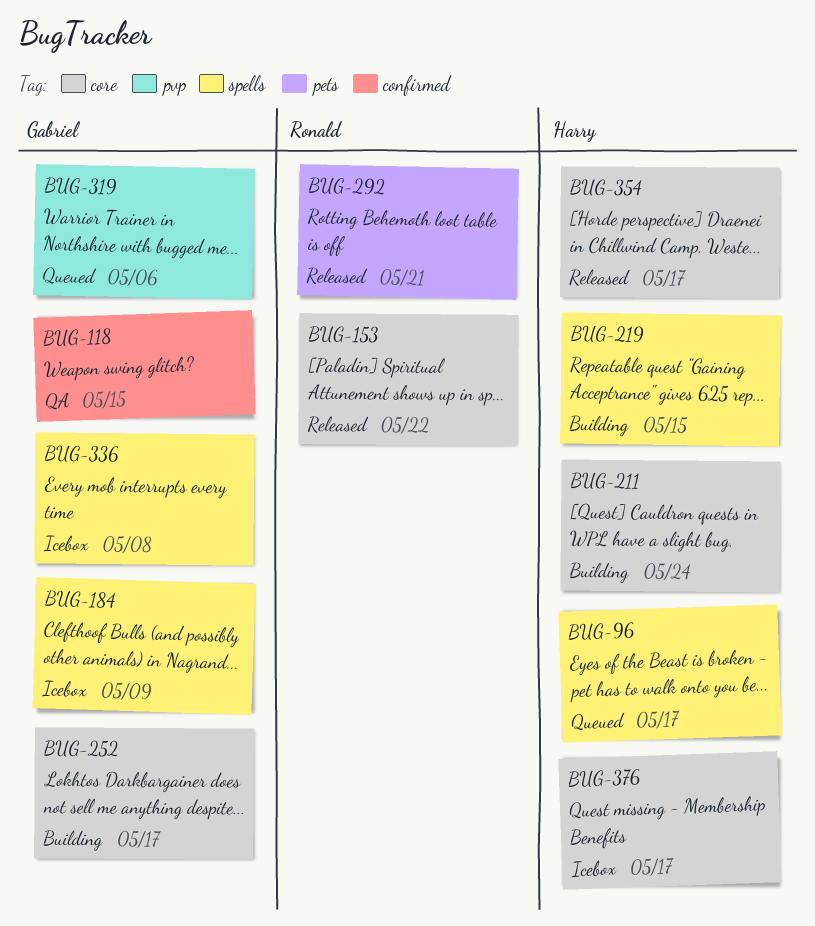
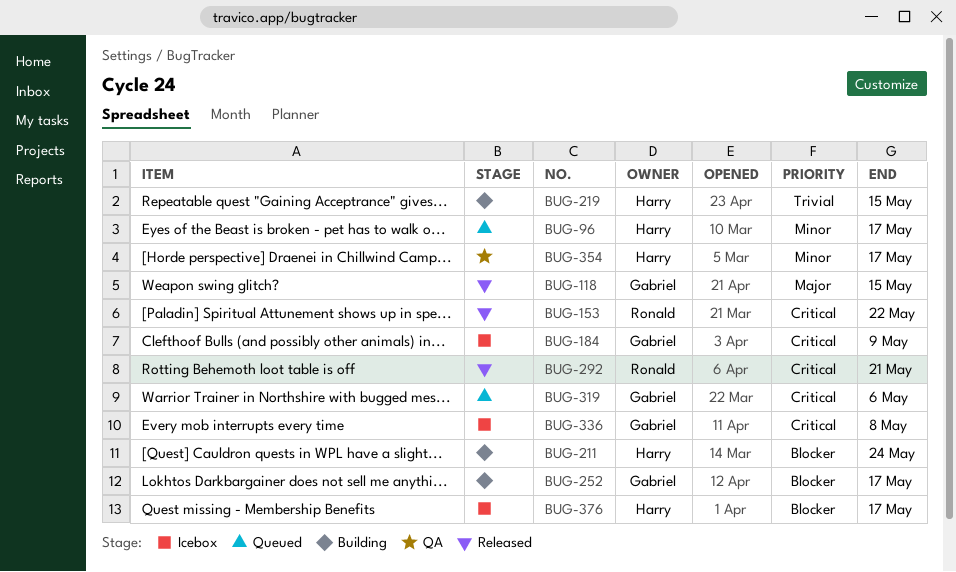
BUG-118, status: QA -> Released
BUG-354, status: Released -> QA

